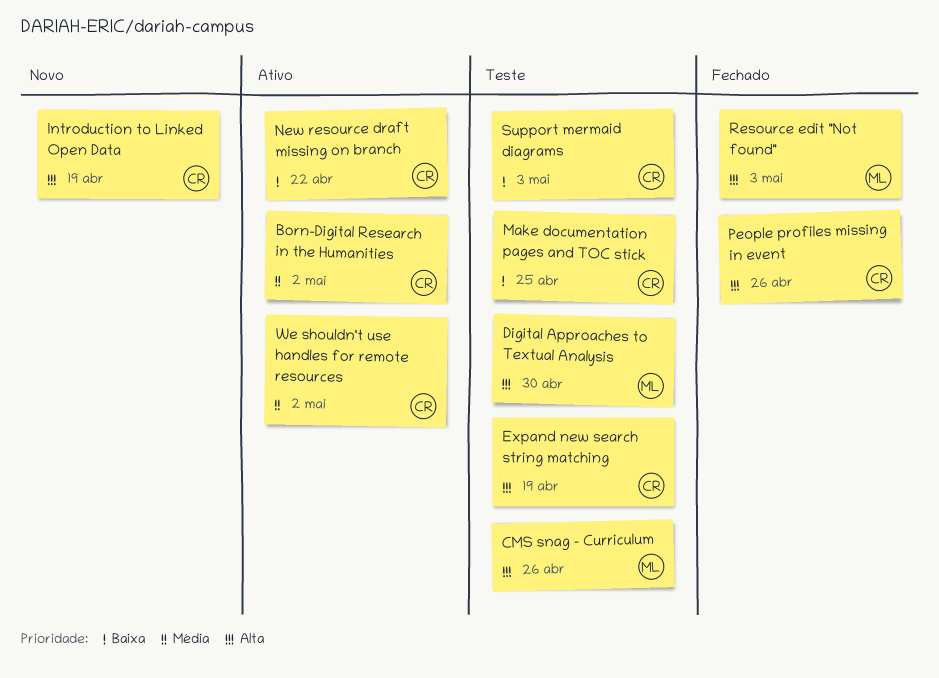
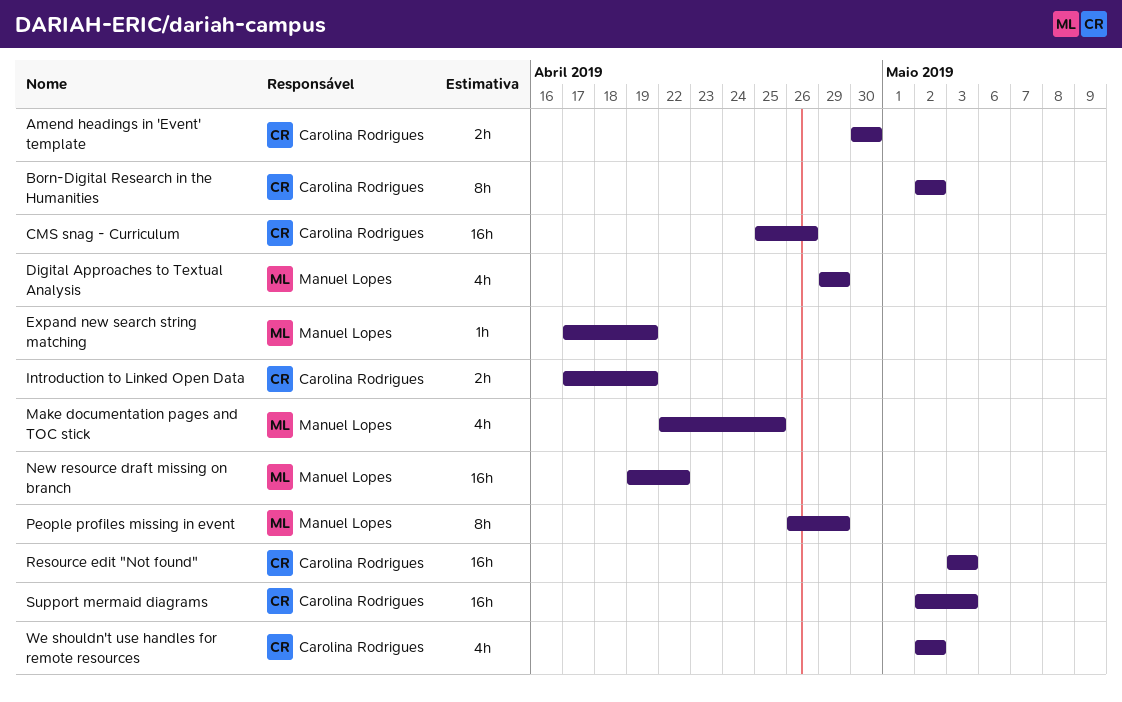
Amend headings in 'Event' template: none -> present
CMS snag - Curriculum, owner: Manuel Lopes -> Carolina Rodrigues
Digital Approaches to Textual Analysis, due: Apr 30 -> Apr 29
Expand new search string matching, owner: Carolina Rodrigues -> Manuel Lopes
Make documentation pages and TOC stick, owner: Carolina Rodrigues -> Manuel Lopes
New resource draft missing on branch, owner: Carolina Rodrigues -> Manuel Lopes
People profiles missing in event, owner: Carolina Rodrigues -> Manuel Lopes
People profiles missing in event, due: Apr 26 -> Apr 29
Resource edit "Not found", owner: Manuel Lopes -> Carolina Rodrigues

